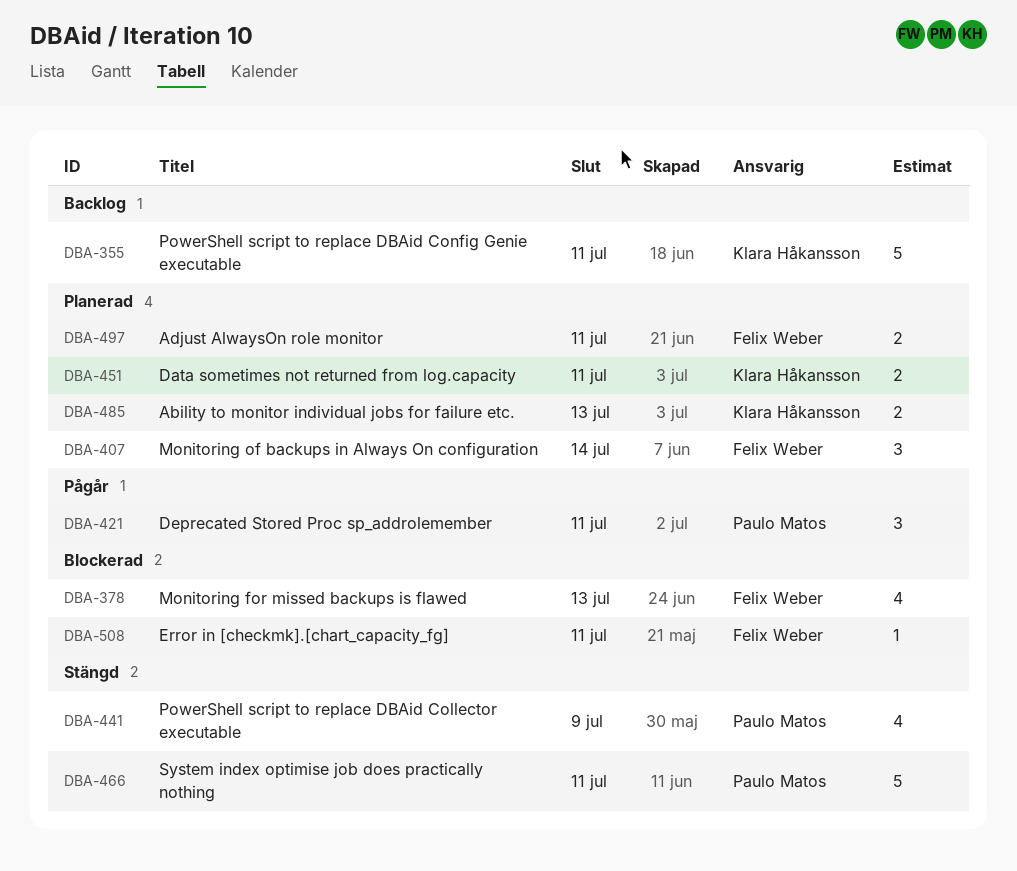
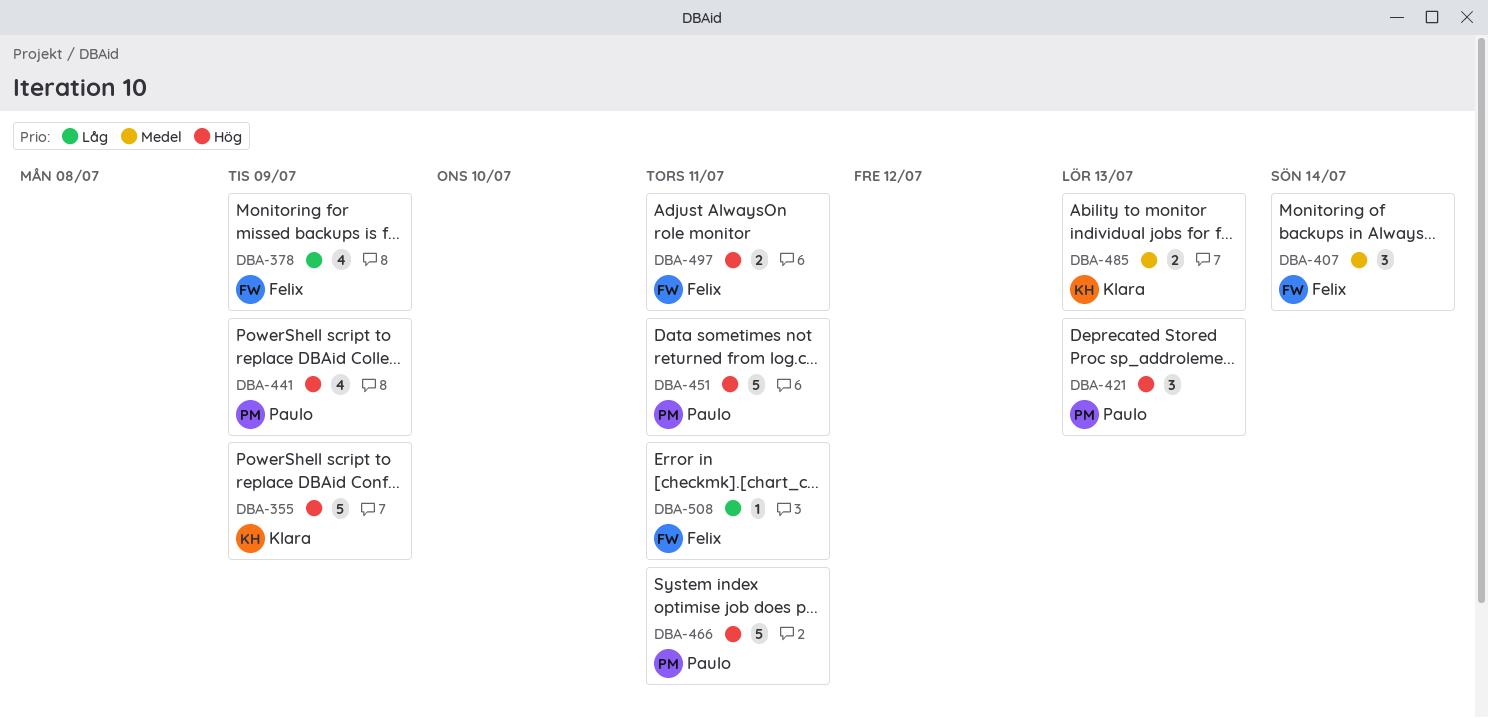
DBA-355, due: Jul 11 -> Jul 9
DBA-378, due: Jul 13 -> Jul 9
DBA-421, due: Jul 11 -> Jul 13
DBA-451, owner: Klara Håkansson -> Paulo Matos
DBA-451, estimate: 2 -> 5

